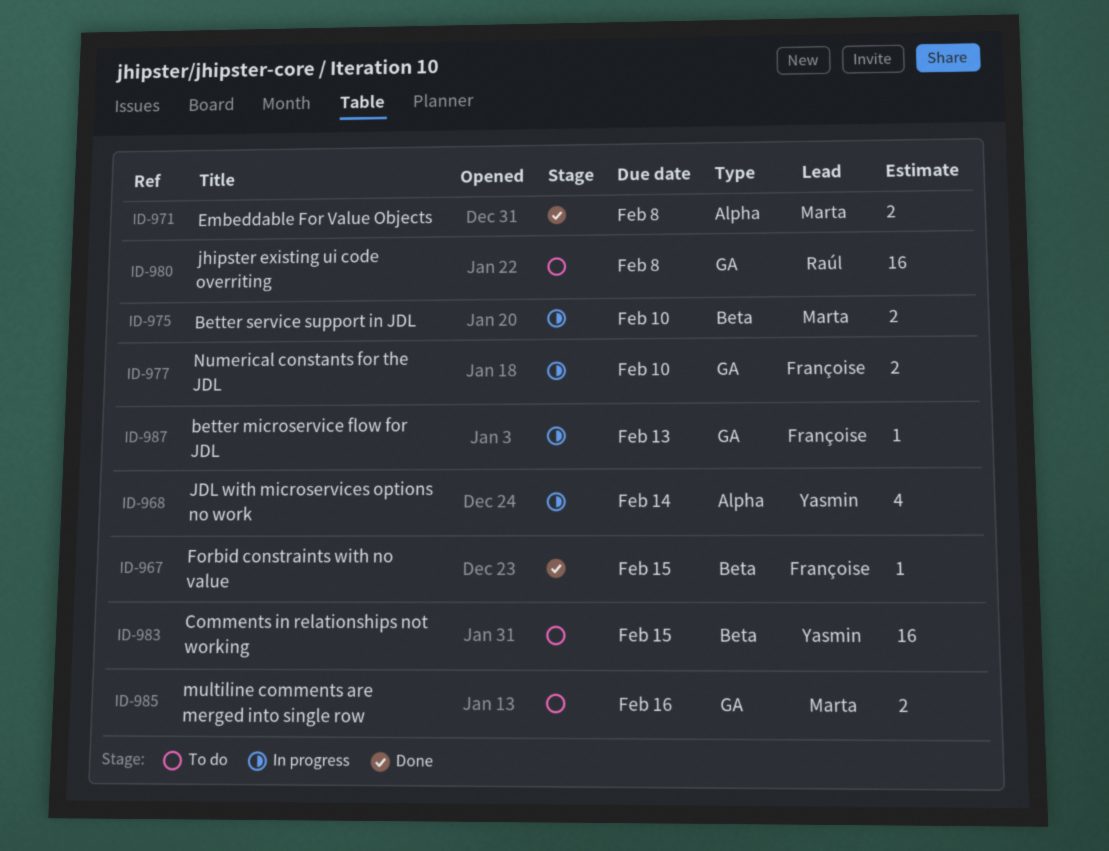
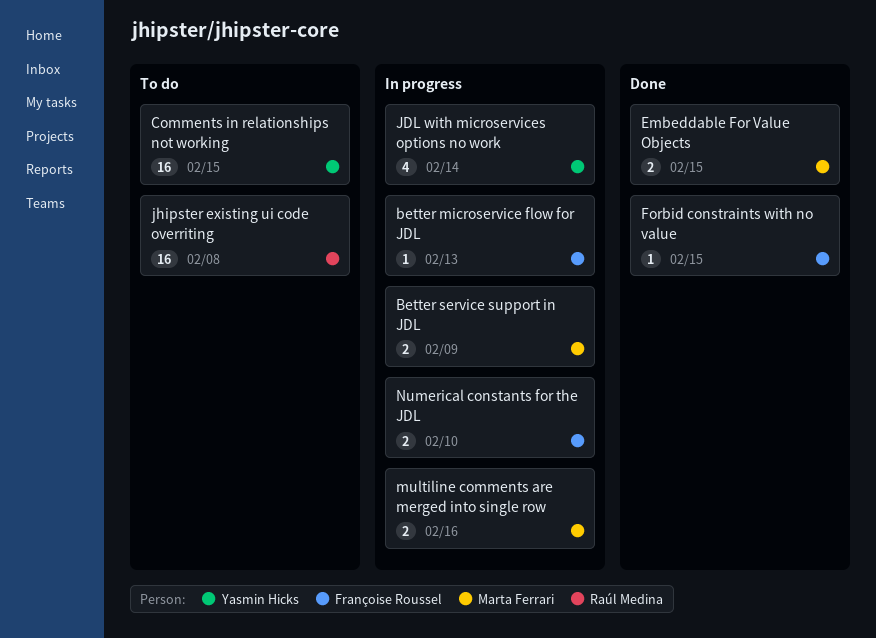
Better service support in JDL, due: Feb 10 -> Feb 9
Embeddable For Value Objects, due: Feb 8 -> Feb 15
multiline comments are merged into single row, status: To do -> In progress

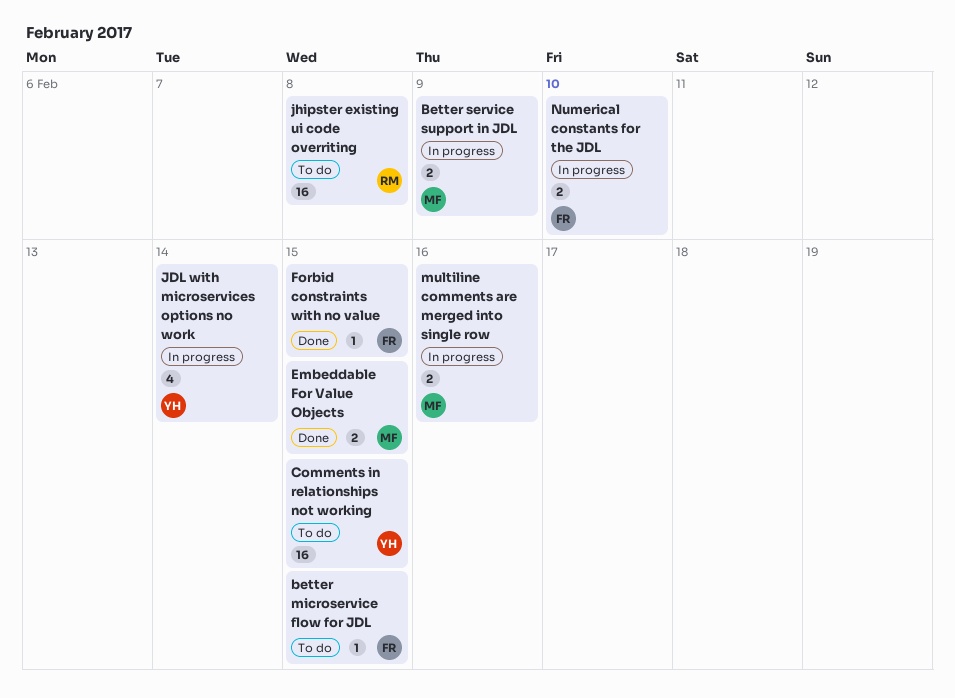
better microservice flow for JDL, status: In progress -> To do
better microservice flow for JDL, due: Feb 13 -> Feb 15

